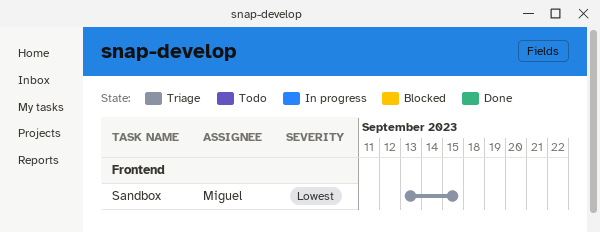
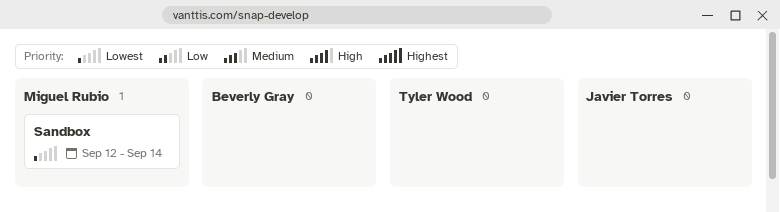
Sandbox, start: Sep 13 -> Sep 12
Sandbox, due: Sep 15 -> Sep 14

